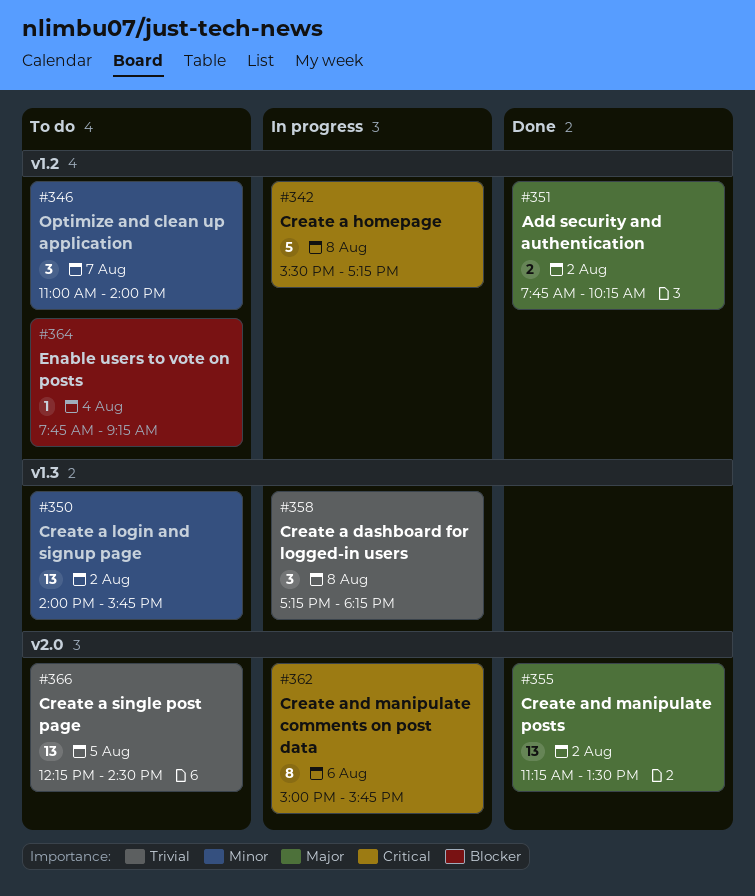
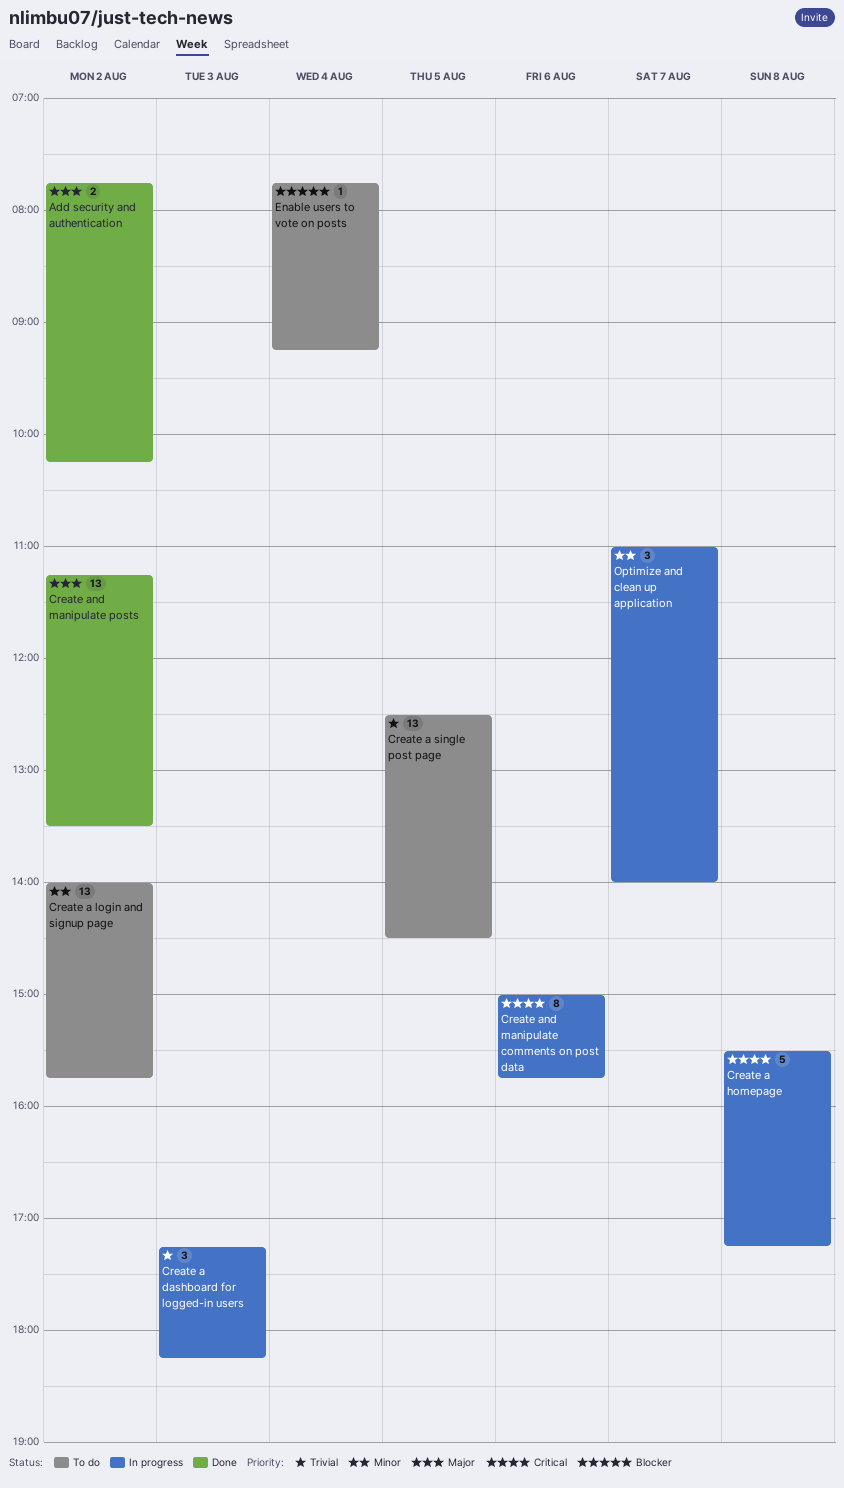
Create a dashboard for logged-in users, day: Aug 8 -> Aug 3
Create a single post page, begins: 12:15 -> 12:30
Optimize and clean up application, status: To do -> In progress

